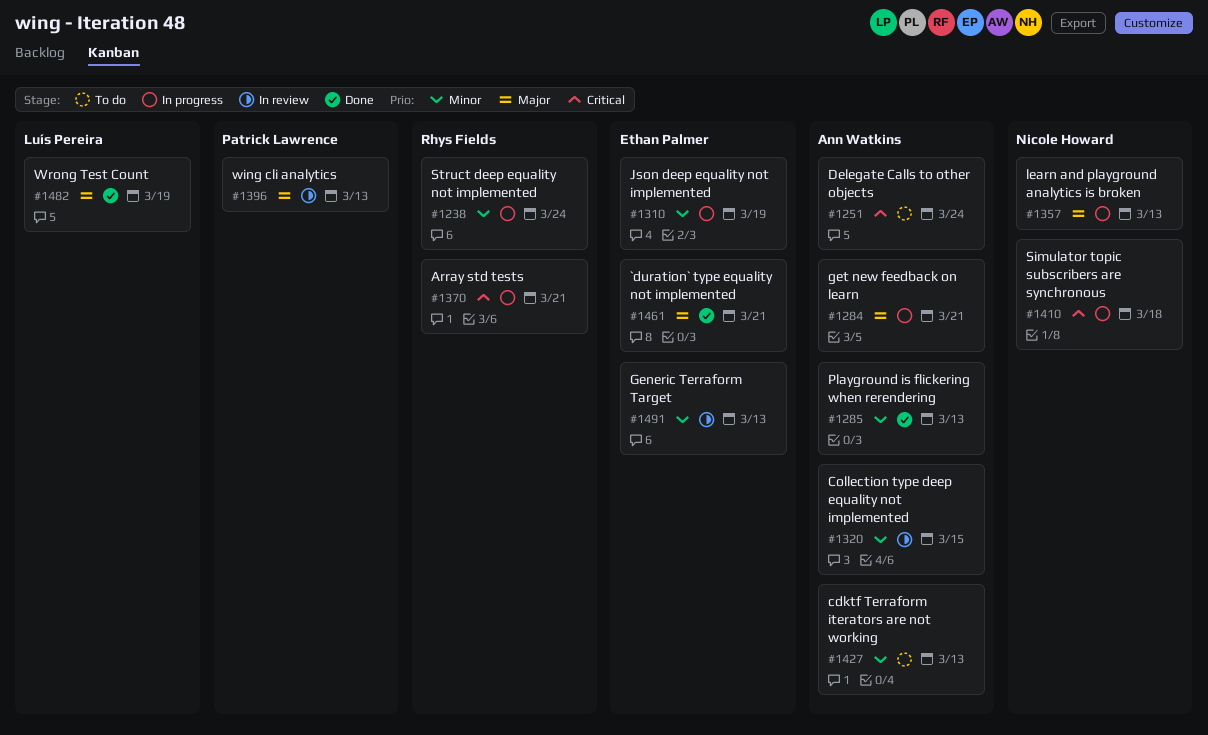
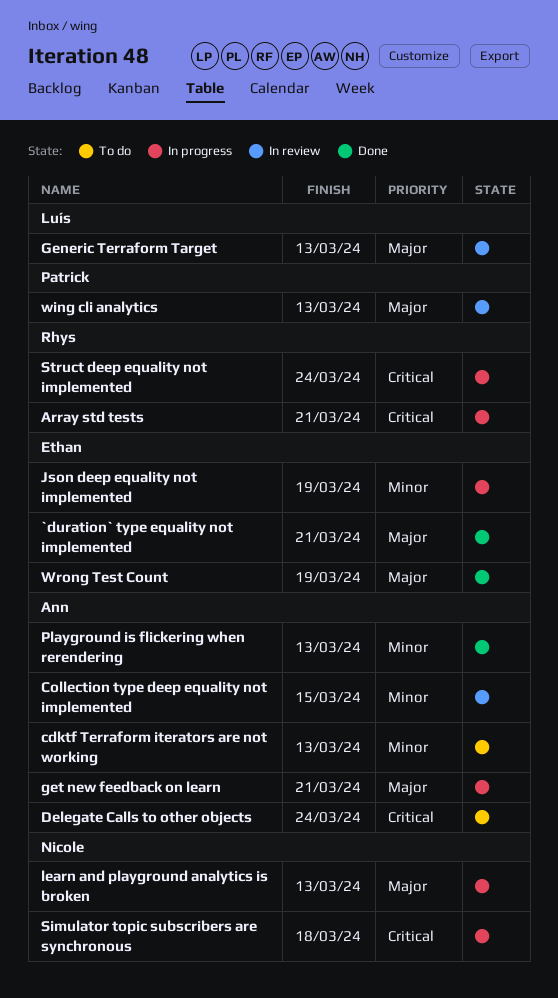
Generic Terraform Target, owner: Ethan Palmer -> Luís Pereira
Generic Terraform Target, priority: Minor -> Major
Struct deep equality not implemented, priority: Minor -> Critical
Wrong Test Count, owner: Luís Pereira -> Ethan Palmer

